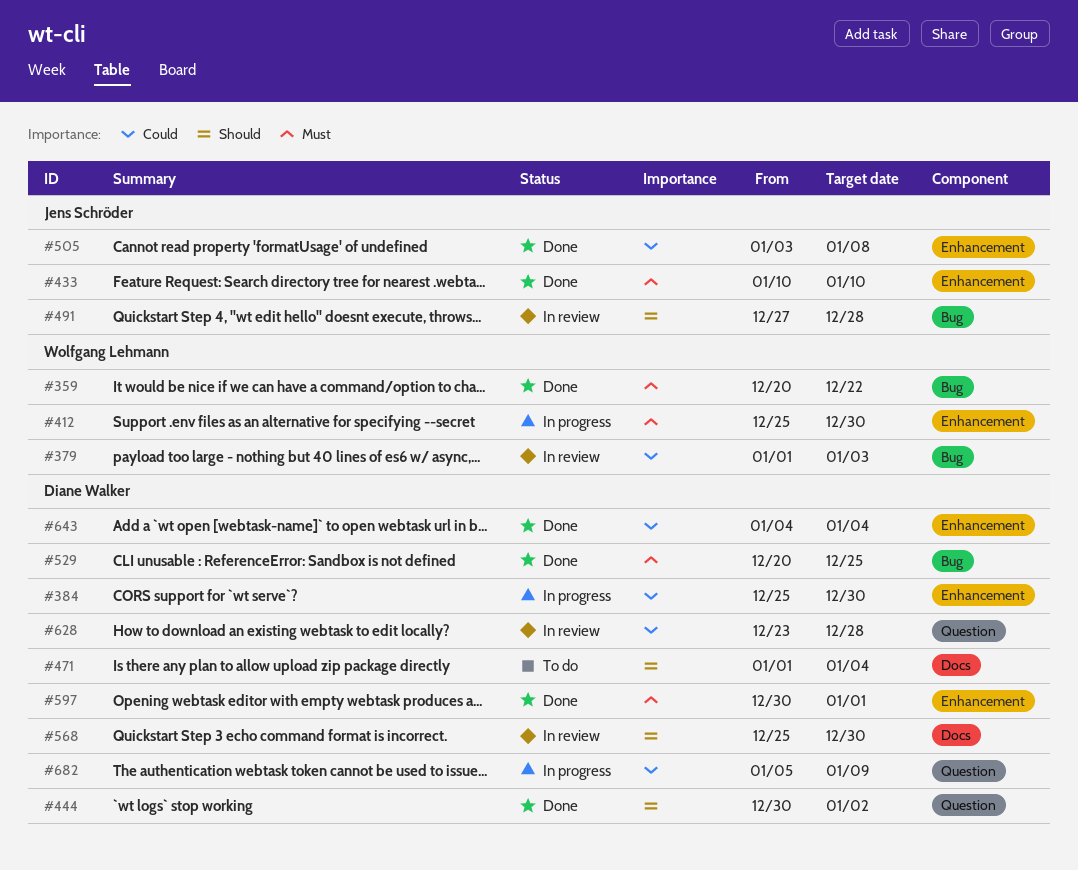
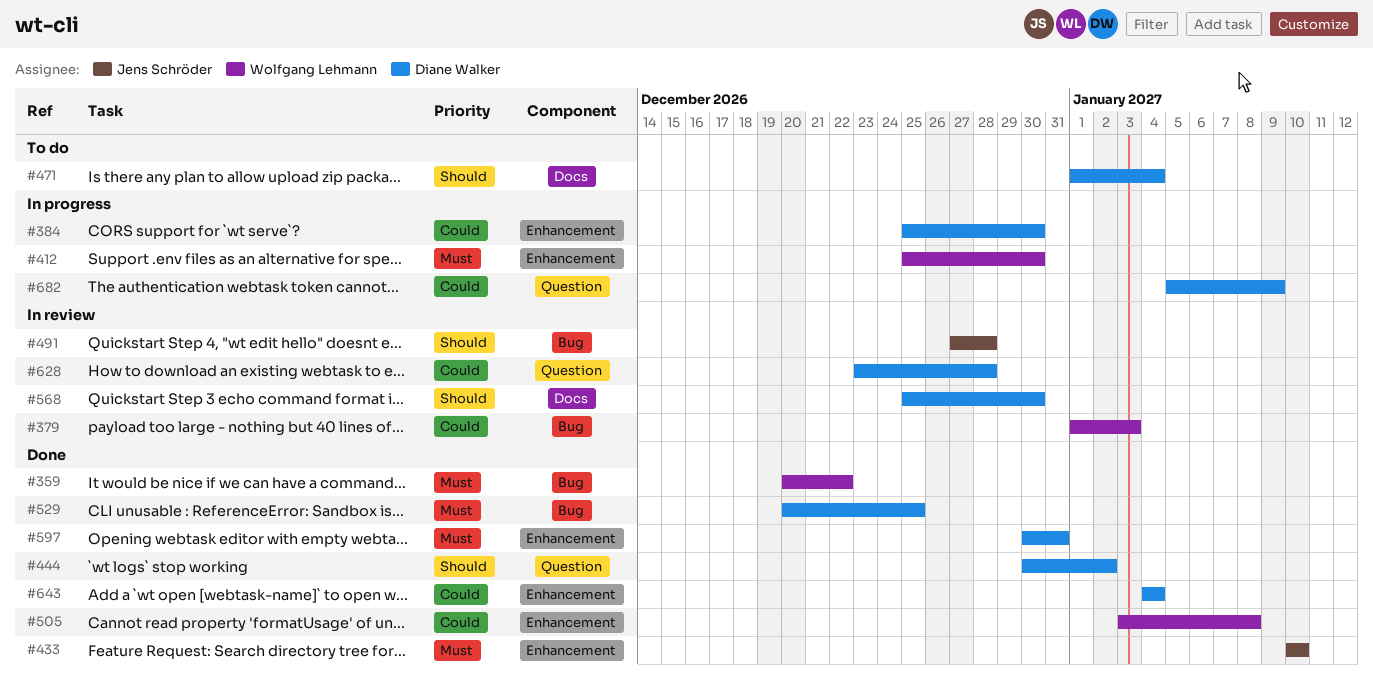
#505, owner: Jens Schröder -> Wolfgang Lehmann
#597, due: Jan 1 -> Dec 31

